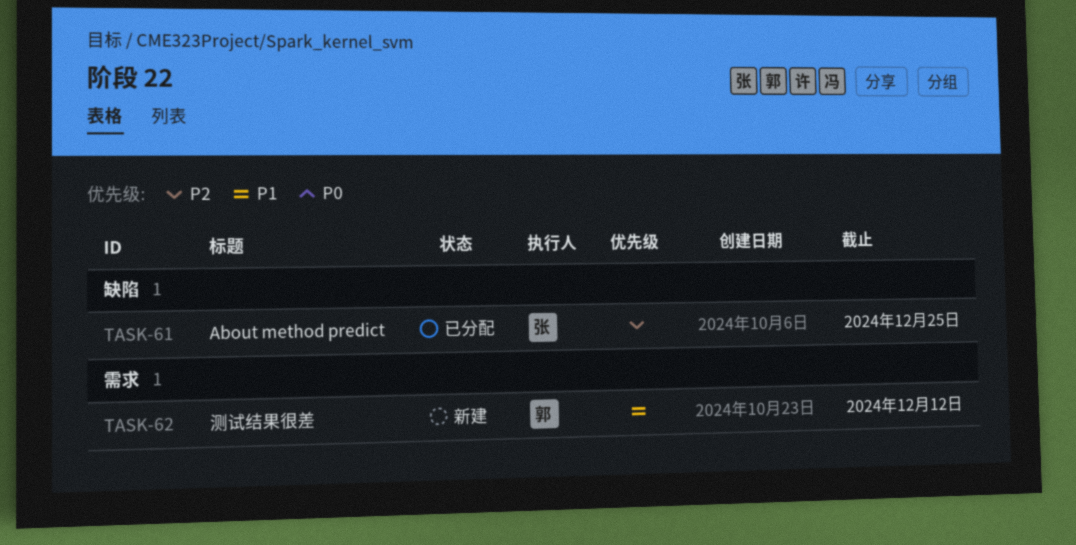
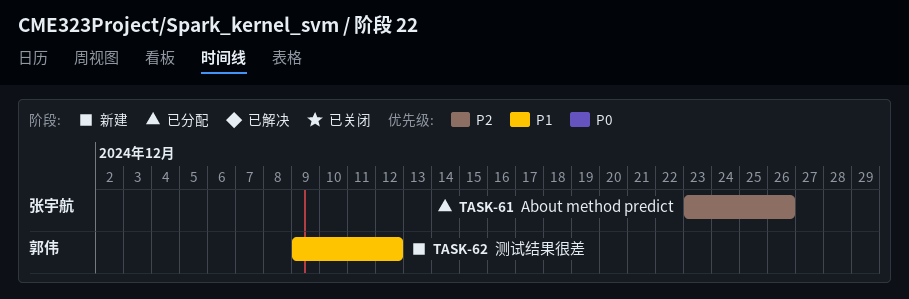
TASK-61, due: Dec 25 -> Dec 26

